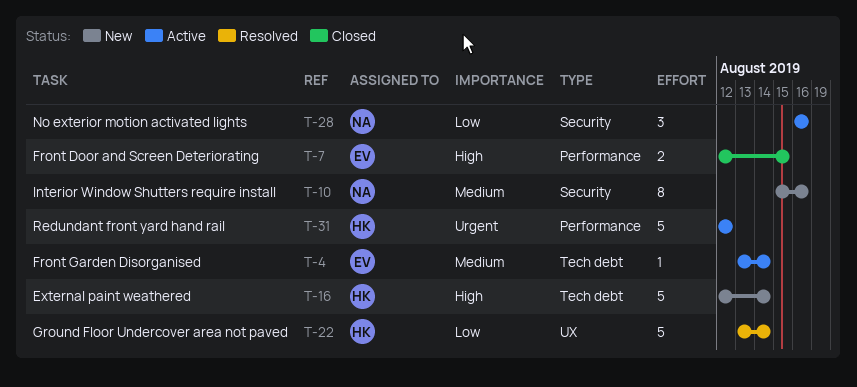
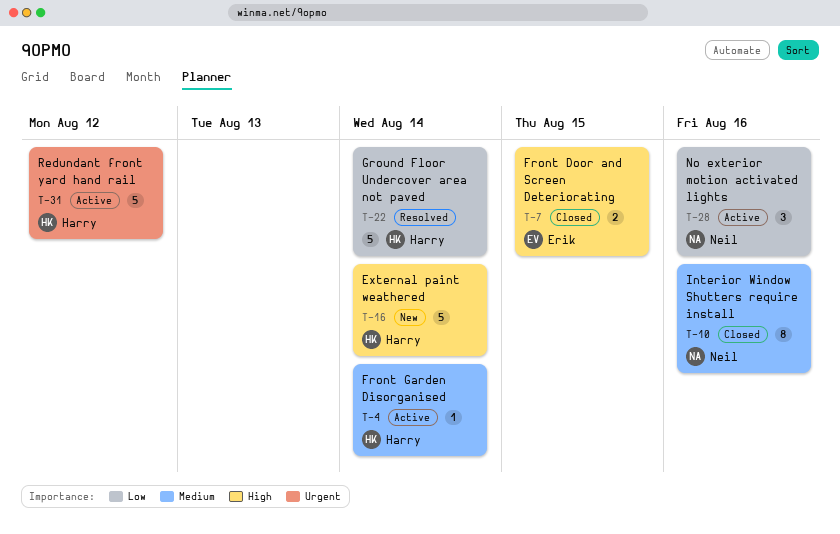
T-4, owner: Erik -> Harry
T-10, status: New -> Closed

